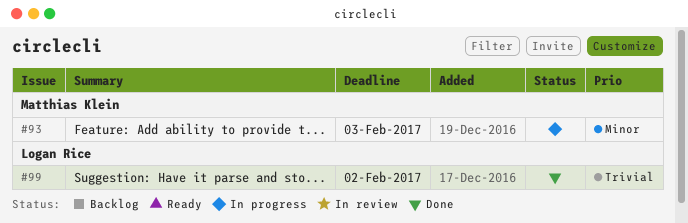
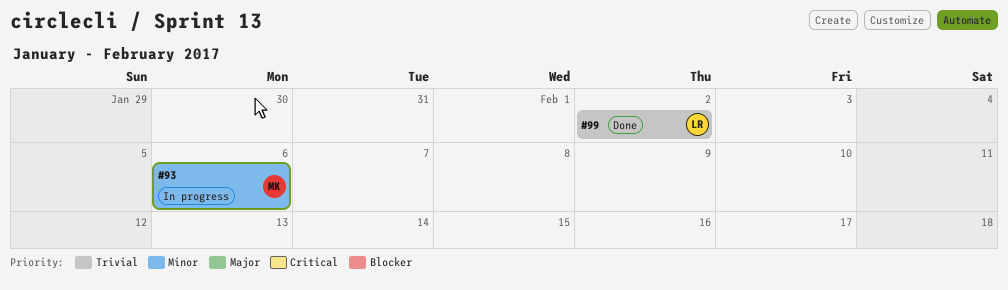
#93, due: Feb 3 -> Feb 6

